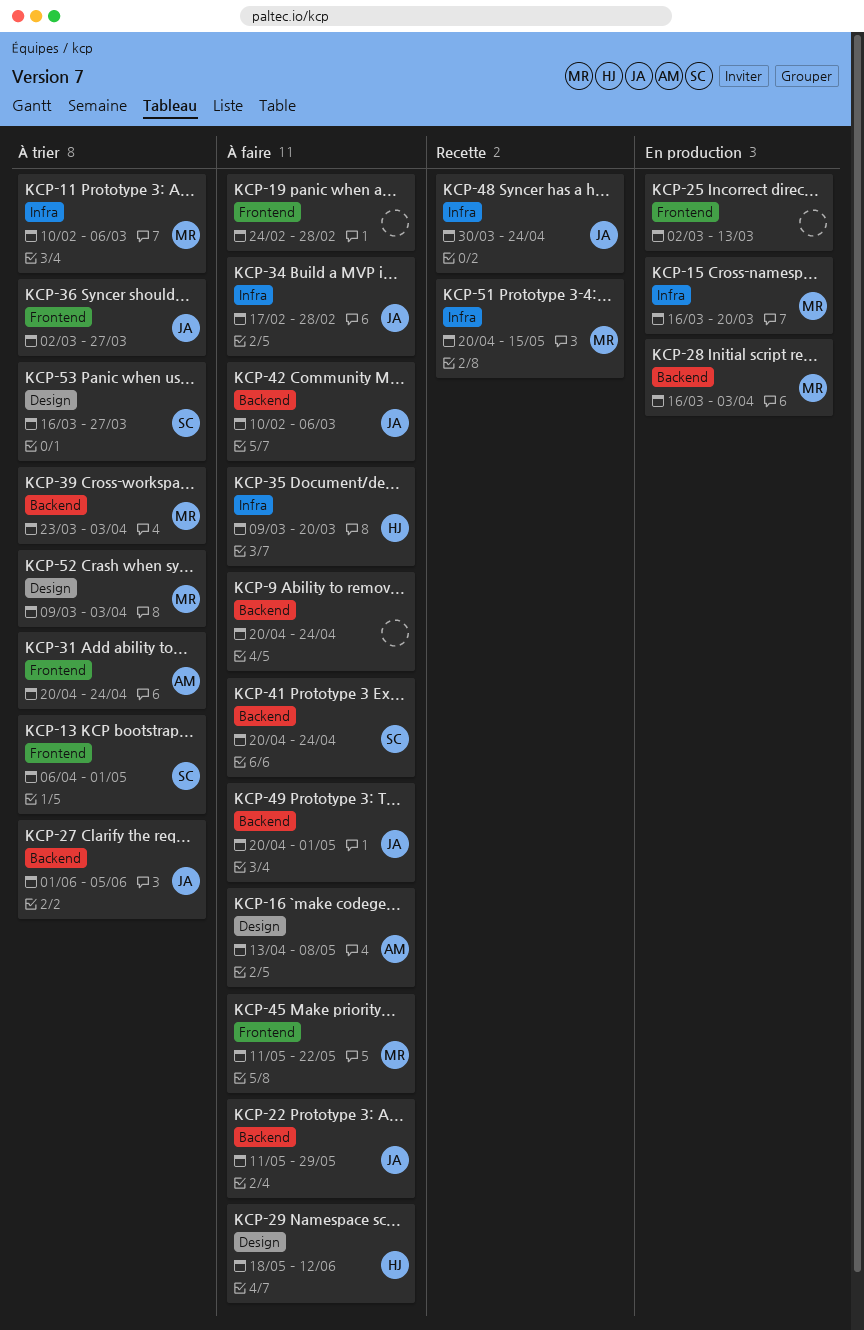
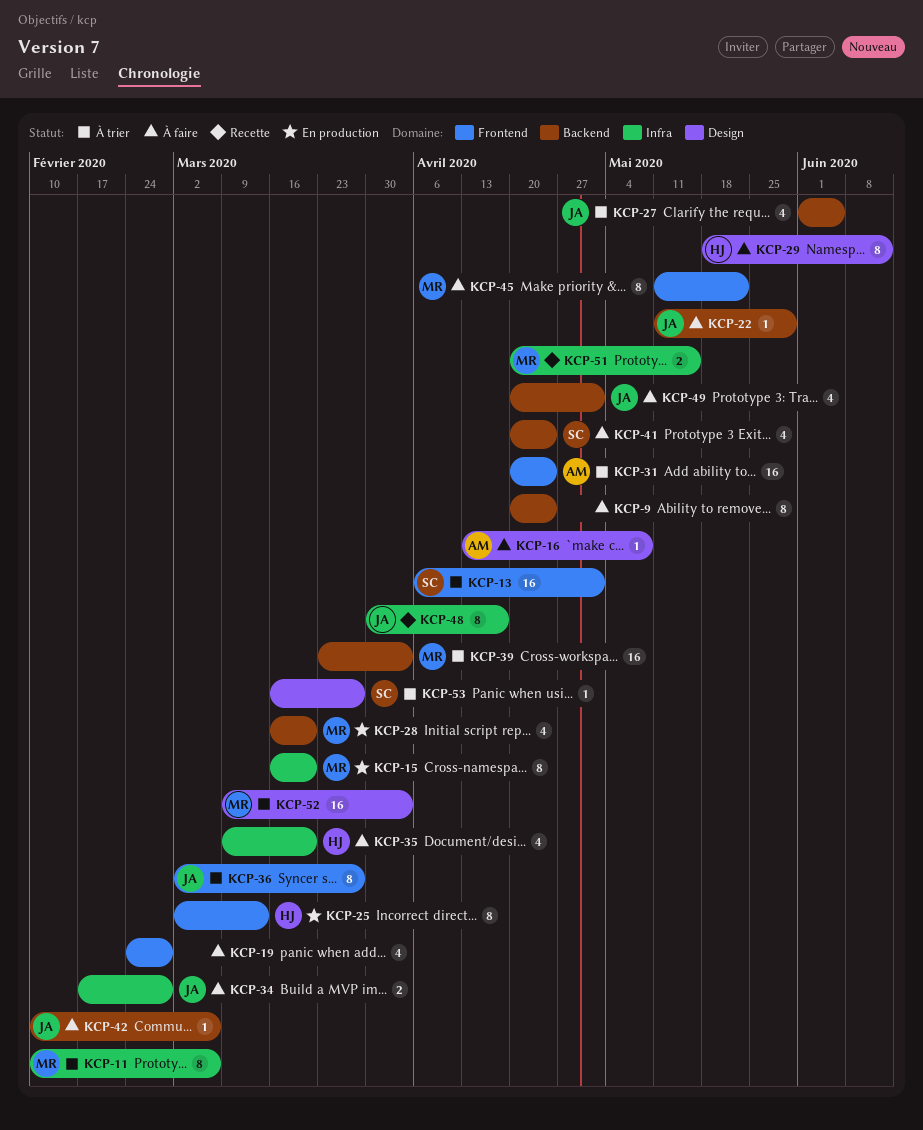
KCP-25, owner: none -> HJ
KCP-28, due: Apr 3 -> Mar 20
KCP-48, due: Apr 24 -> Apr 17

